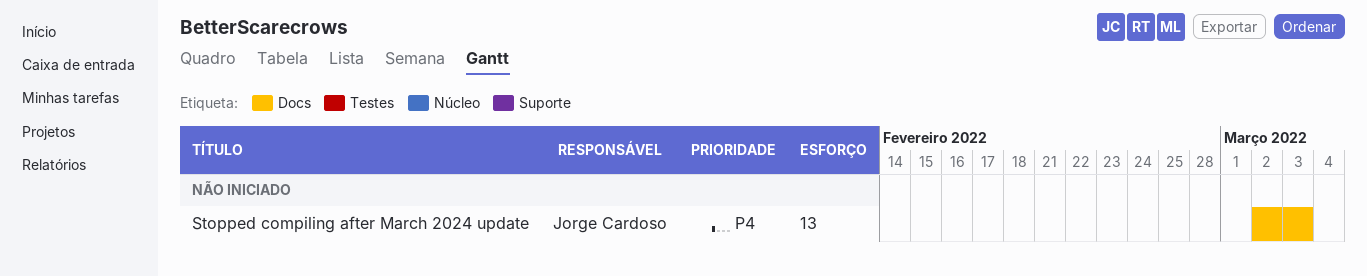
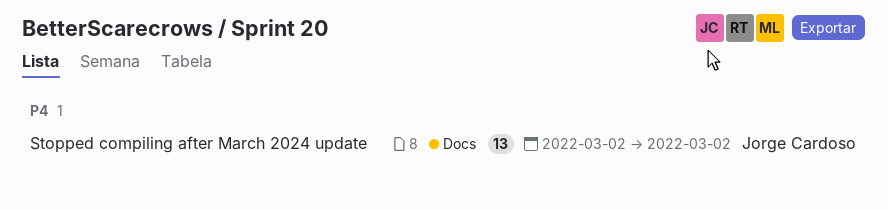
Stopped compiling after March 2024 update, due: Mar 3 -> Mar 2

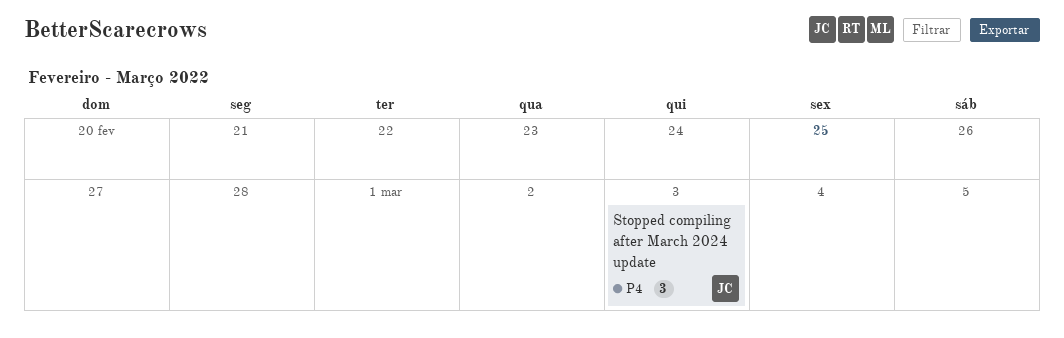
Stopped compiling after March 2024 update, estimate: 13 -> 3
Stopped compiling after March 2024 update, due: Mar 2 -> Mar 3

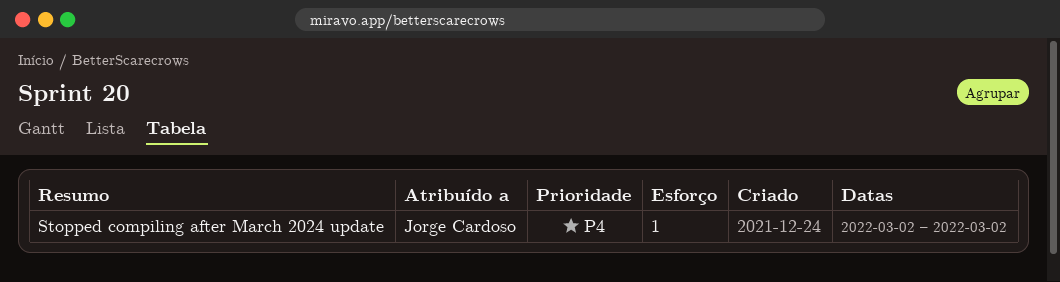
Stopped compiling after March 2024 update, estimate: 3 -> 1
Stopped compiling after March 2024 update, due: Mar 3 -> Mar 2

